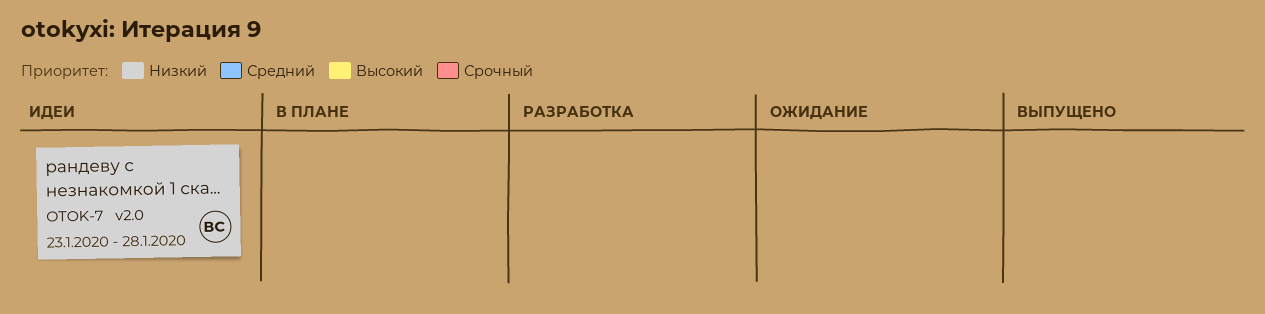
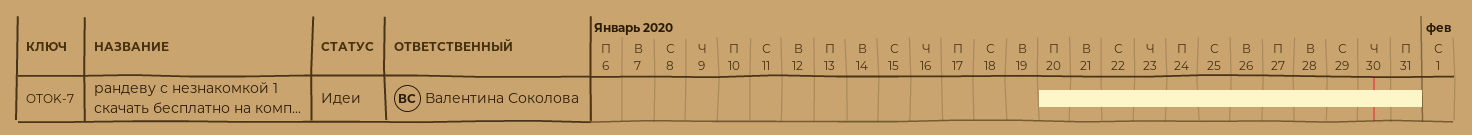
OTOK-7, start: Jan 23 -> Jan 20
OTOK-7, due: Jan 28 -> Jan 31

